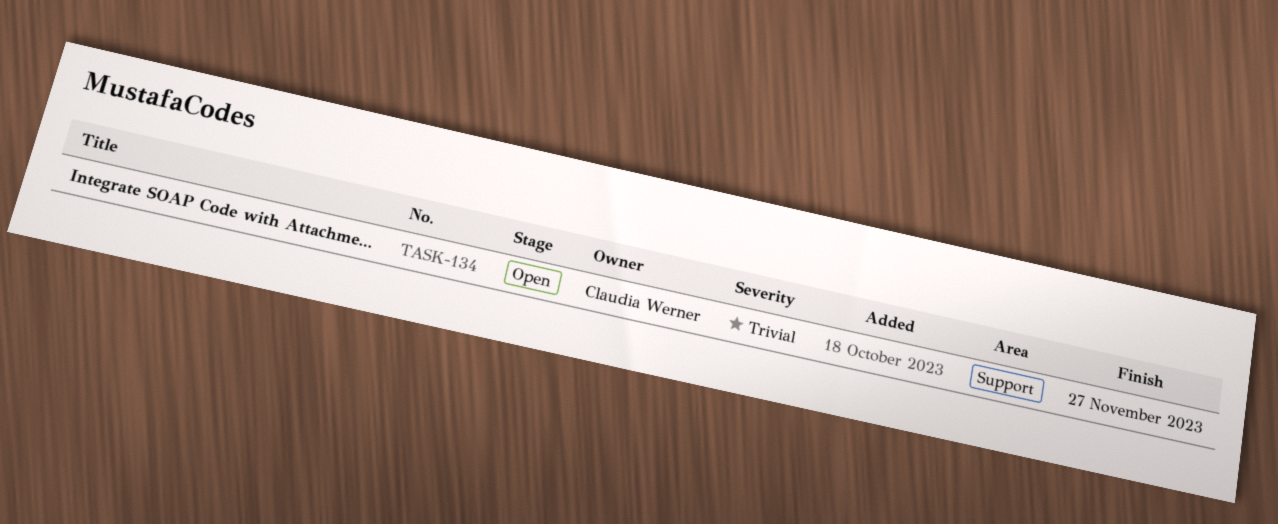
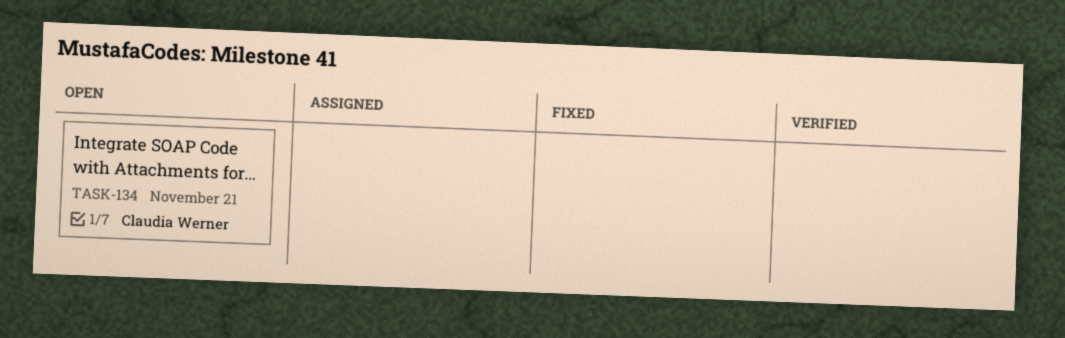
TASK-134, due: Nov 27 -> Nov 21

